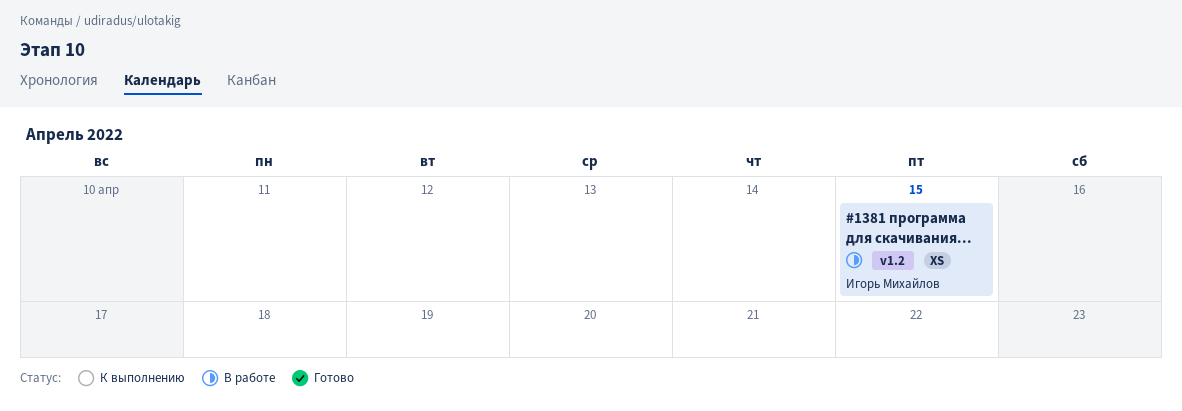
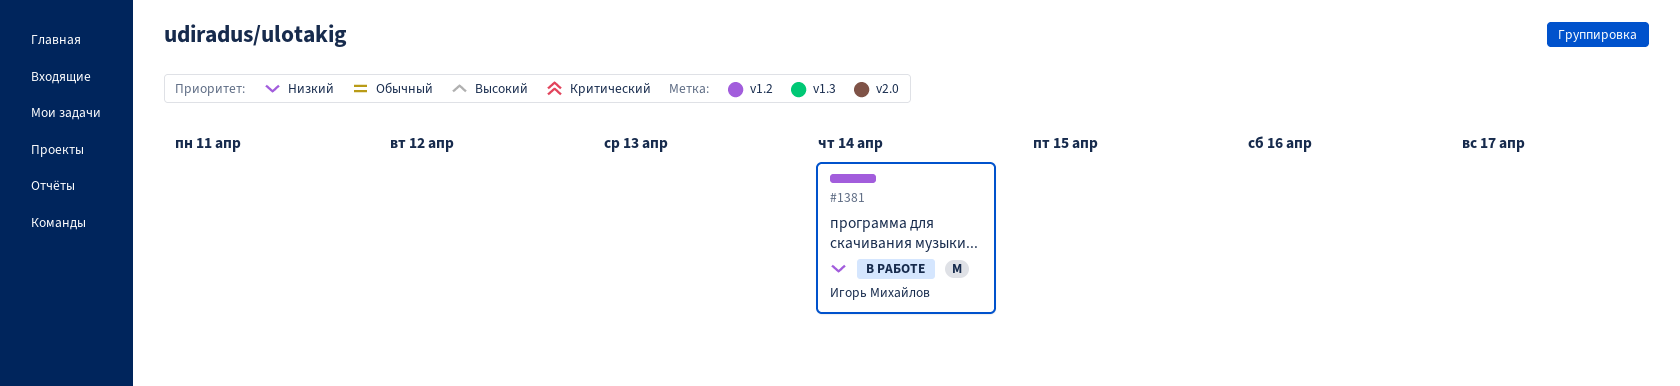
#1381, estimate: XS -> M
#1381, due: Apr 15 -> Apr 14

